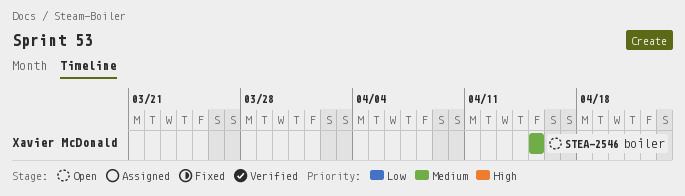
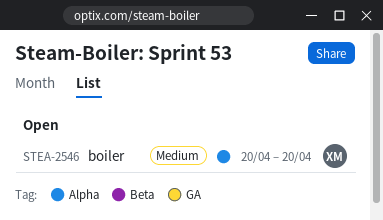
STEA-2546, start: Apr 15 -> Apr 20
STEA-2546, due: Apr 15 -> Apr 20

